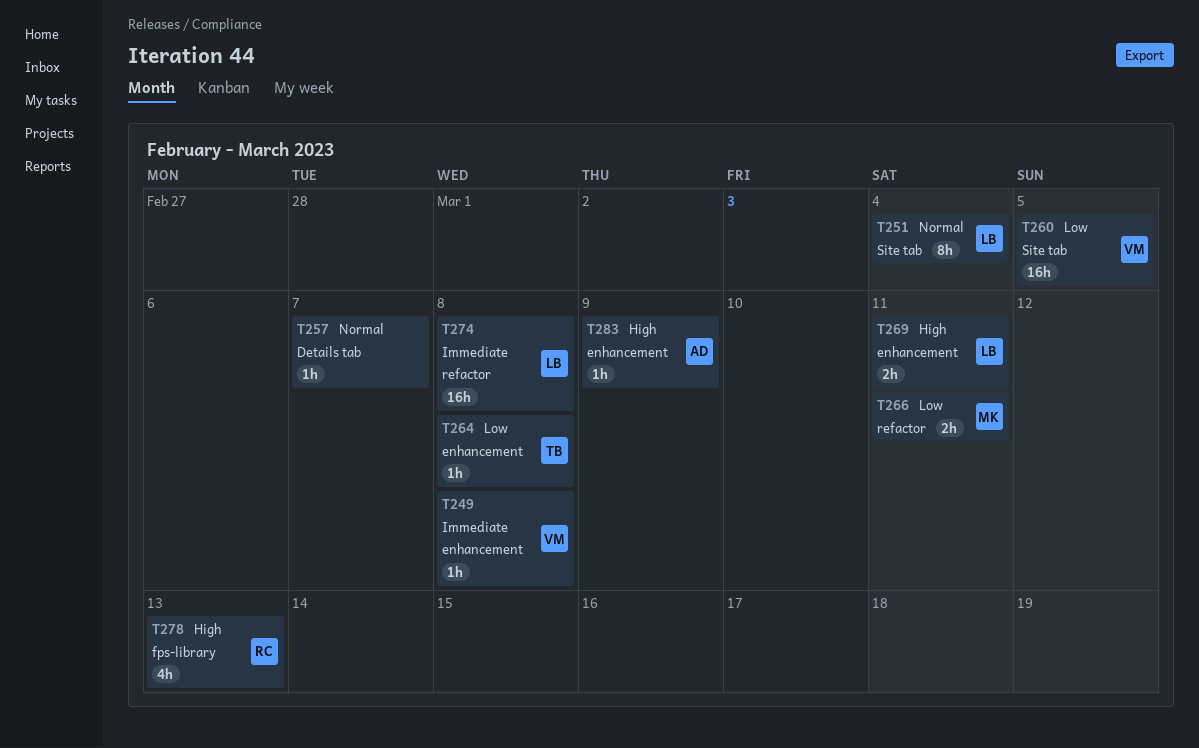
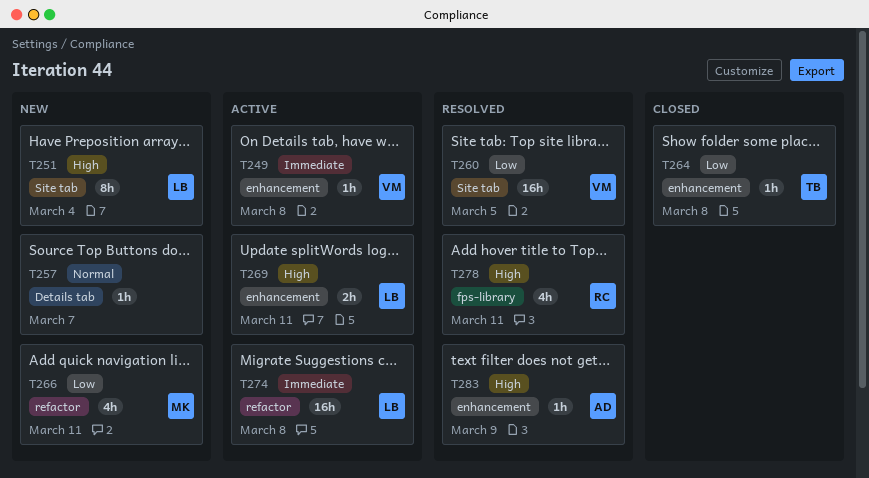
T251, priority: Normal -> High
T266, estimate: 2h -> 4h
T278, due: Mar 13 -> Mar 11

